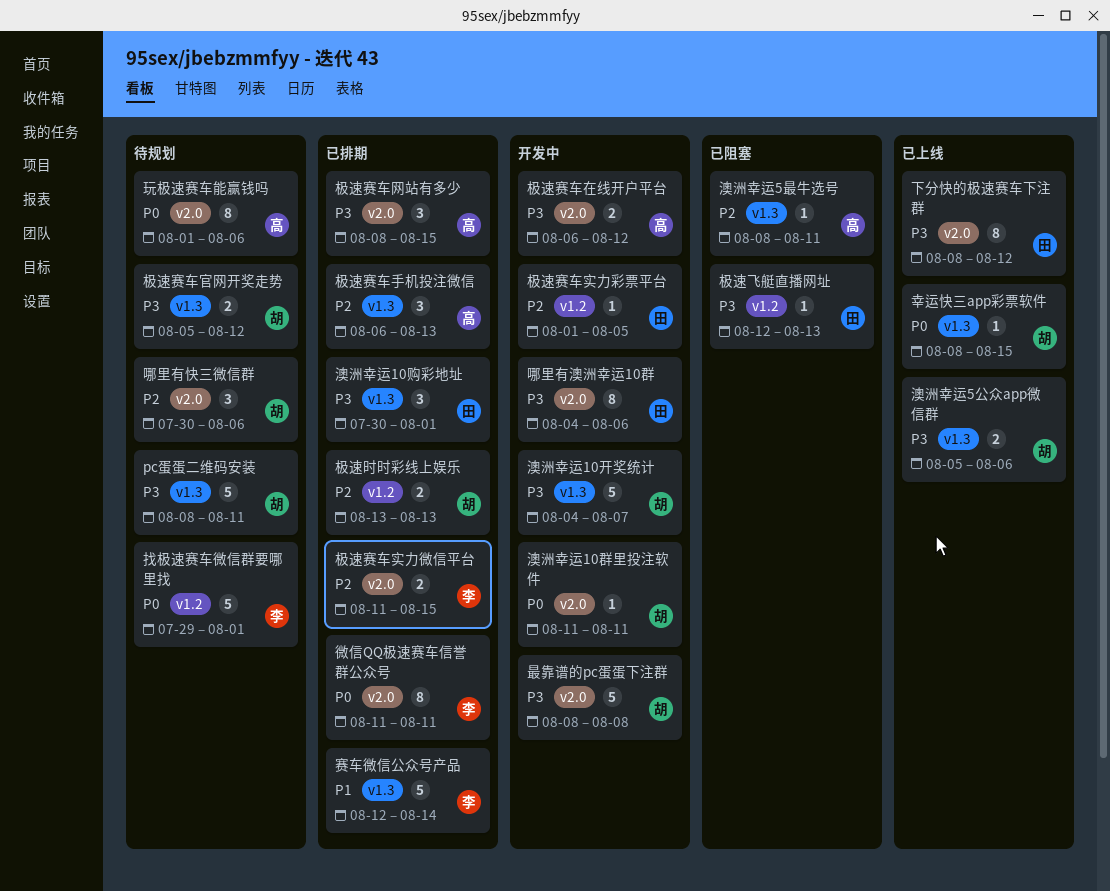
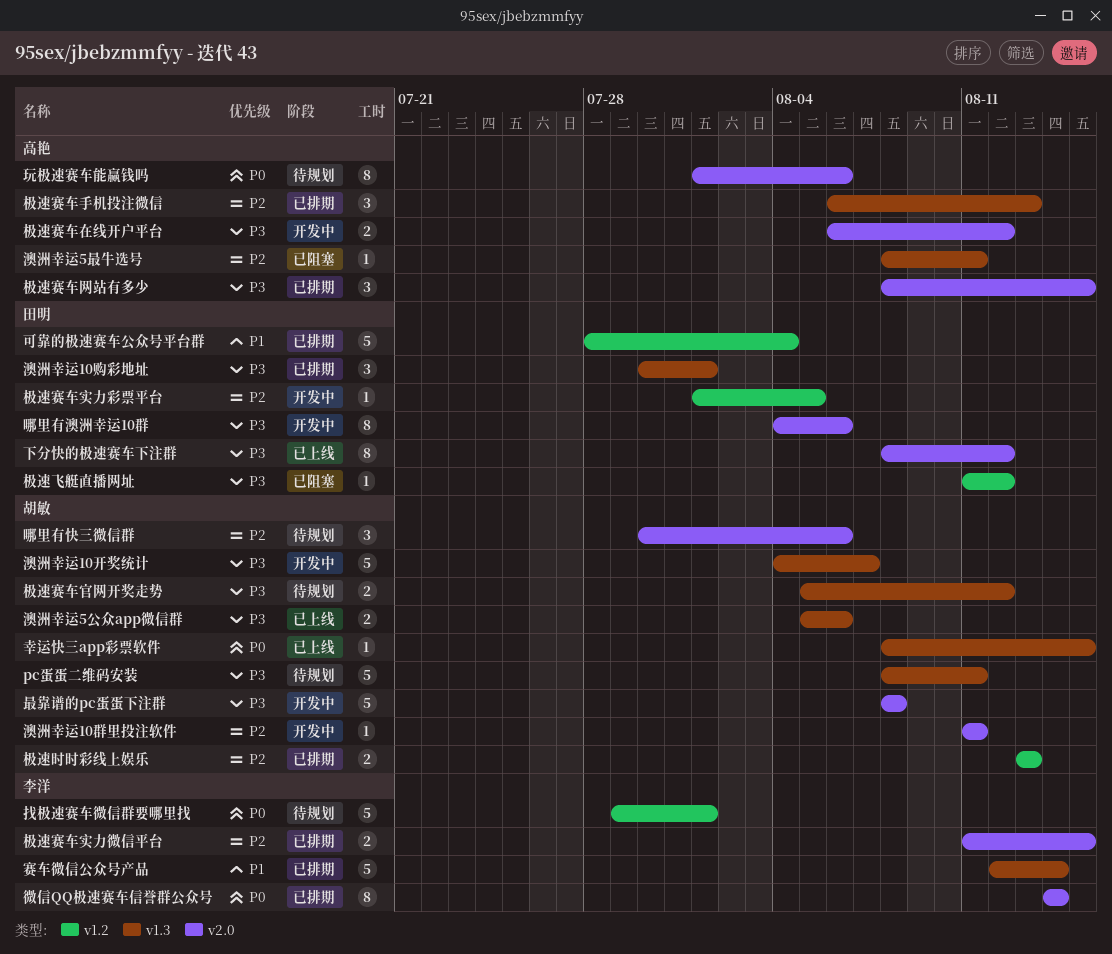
可靠的极速赛车公众号平台群: none -> present
微信QQ极速赛车信誉群公众号, start: Aug 11 -> Aug 14
微信QQ极速赛车信誉群公众号, due: Aug 11 -> Aug 14
极速飞艇直播网址, start: Aug 12 -> Aug 11
极速飞艇直播网址, due: Aug 13 -> Aug 12
澳洲幸运10群里投注软件, priority: P0 -> P2

